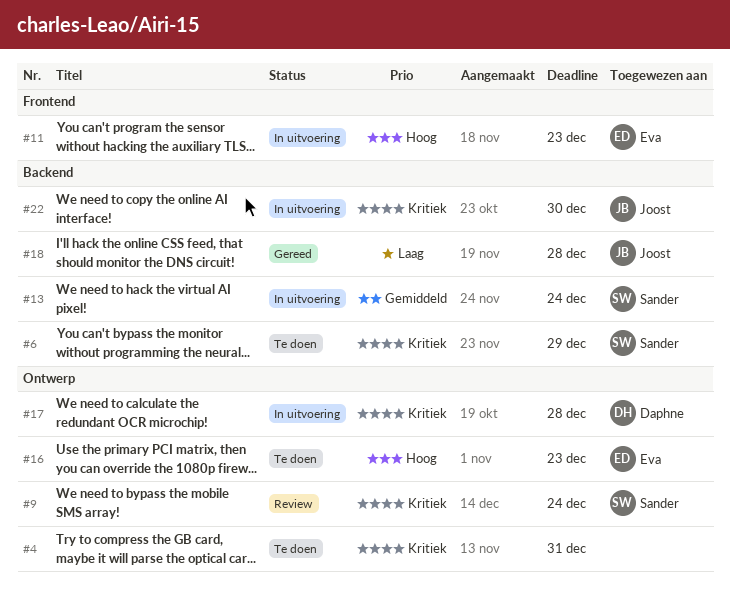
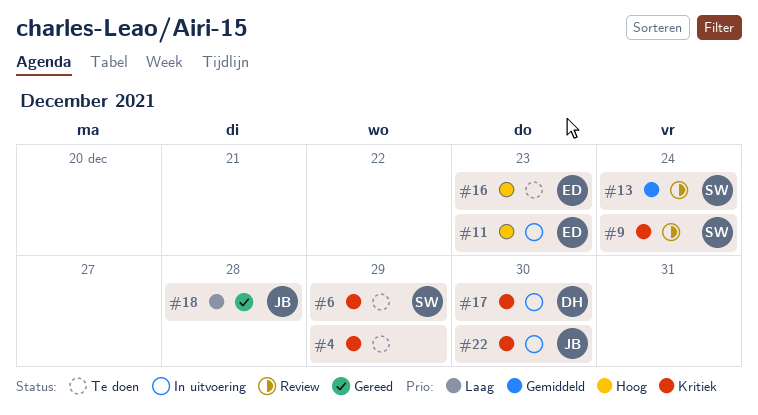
#4, due: Dec 31 -> Dec 29
#13, status: In uitvoering -> Review
#17, due: Dec 28 -> Dec 30

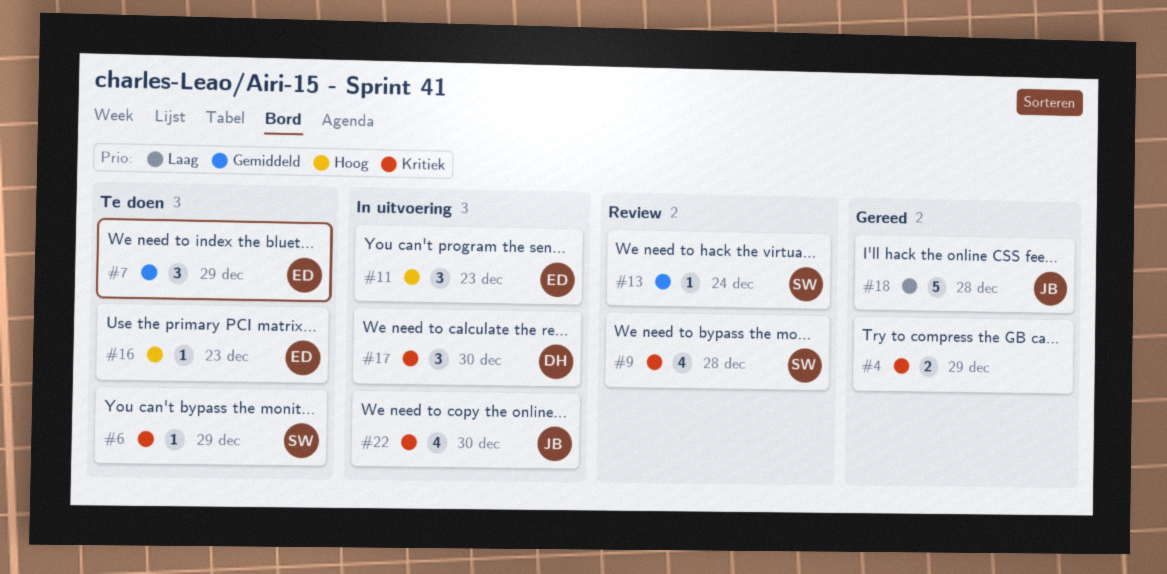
#4, status: Te doen -> Gereed
#7: none -> present
#9, due: Dec 24 -> Dec 28

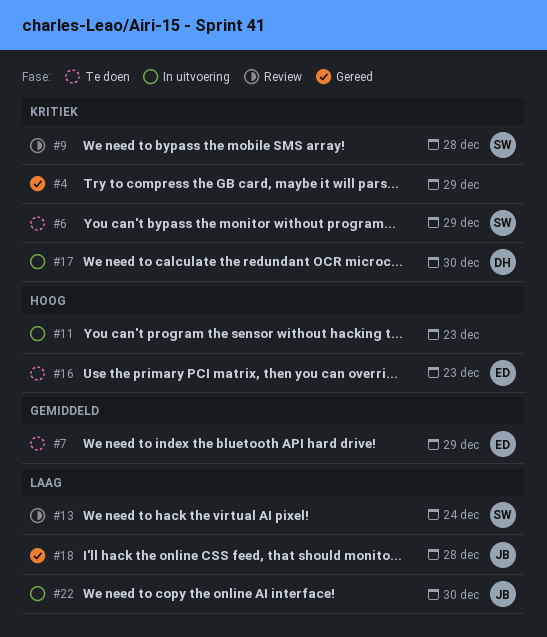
#11, owner: ED -> none
#13, priority: Gemiddeld -> Laag
#22, priority: Kritiek -> Laag

